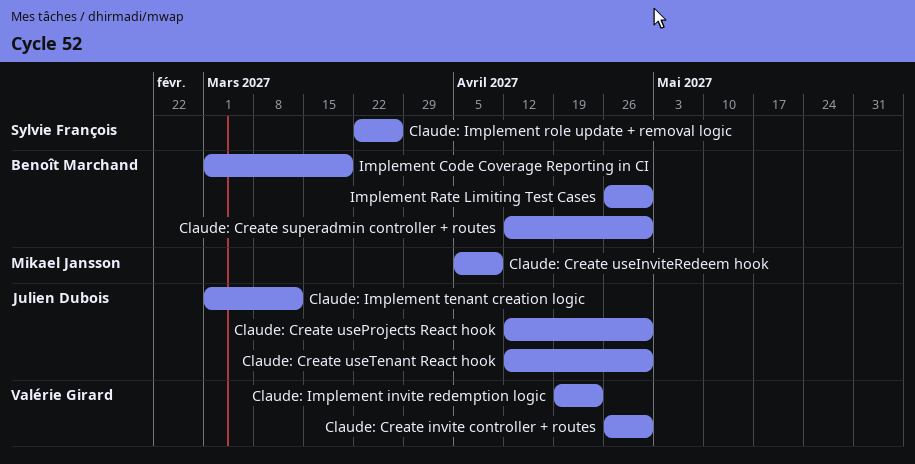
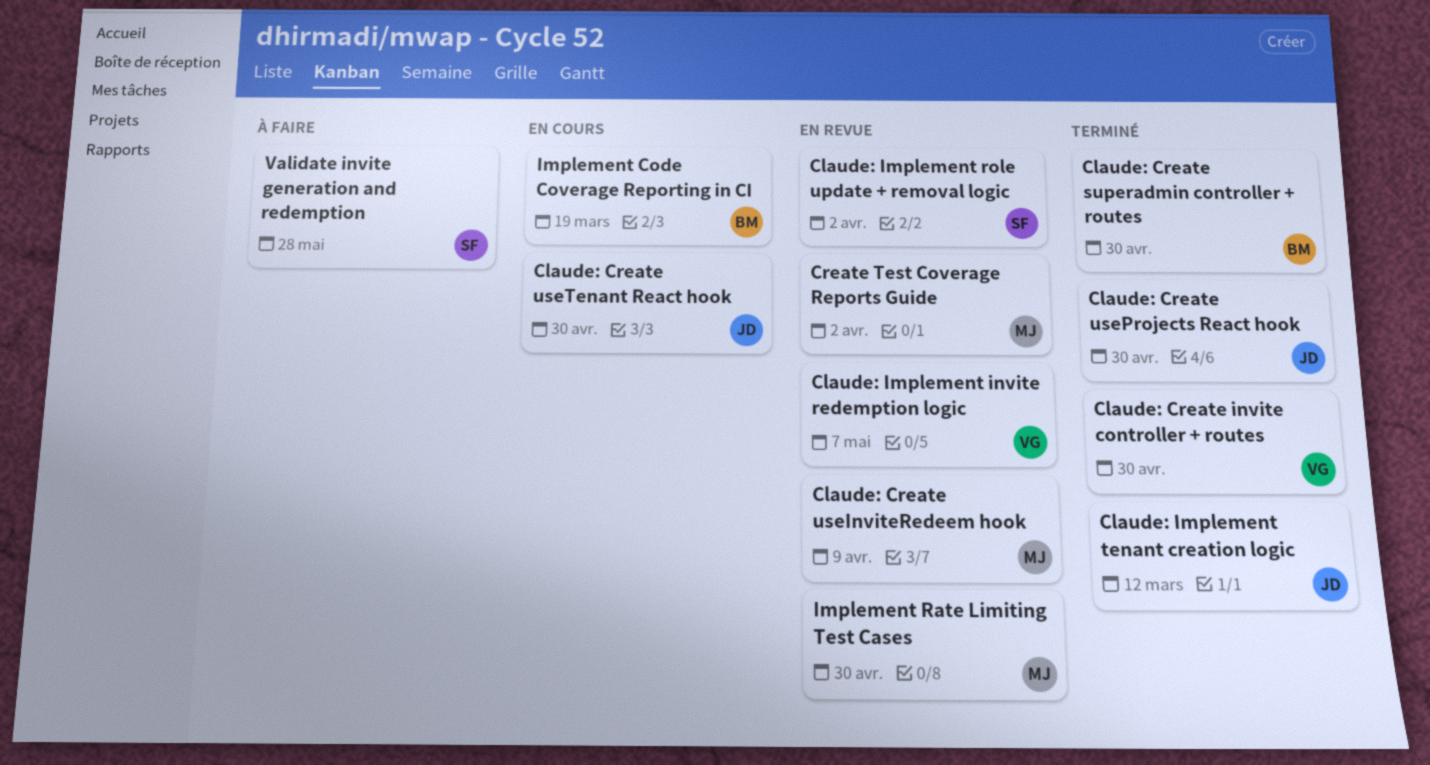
Claude: Implement invite redemption logic, due: Apr 23 -> May 7
Claude: Implement role update + removal logic, due: Mar 26 -> Apr 2
Create Test Coverage Reports Guide: none -> present
Implement Rate Limiting Test Cases, owner: Benoît Marchand -> Mikael Jansson
Validate invite generation and redemption: none -> present

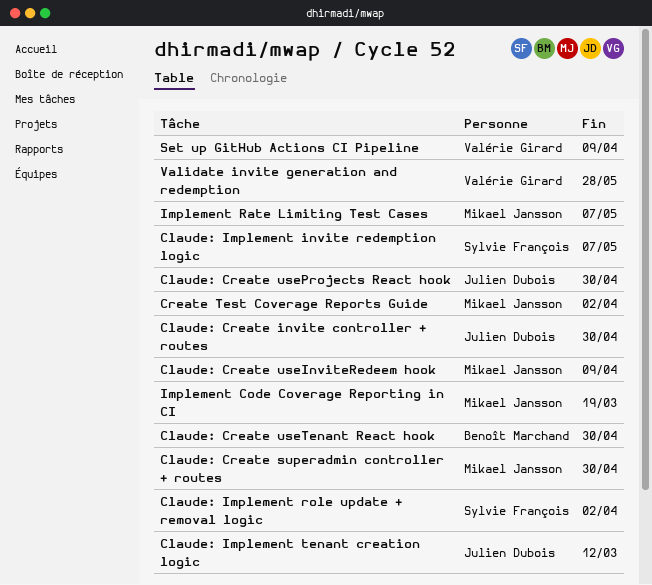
Claude: Create invite controller + routes, owner: Valérie Girard -> Julien Dubois
Claude: Create superadmin controller + routes, owner: Benoît Marchand -> Mikael Jansson
Claude: Create useTenant React hook, owner: Julien Dubois -> Benoît Marchand
Claude: Implement invite redemption logic, owner: Valérie Girard -> Sylvie François
Implement Code Coverage Reporting in CI, owner: Benoît Marchand -> Mikael Jansson
Implement Rate Limiting Test Cases, due: Apr 30 -> May 7
Set up GitHub Actions CI Pipeline: none -> present
Validate invite generation and redemption, owner: Sylvie François -> Valérie Girard

